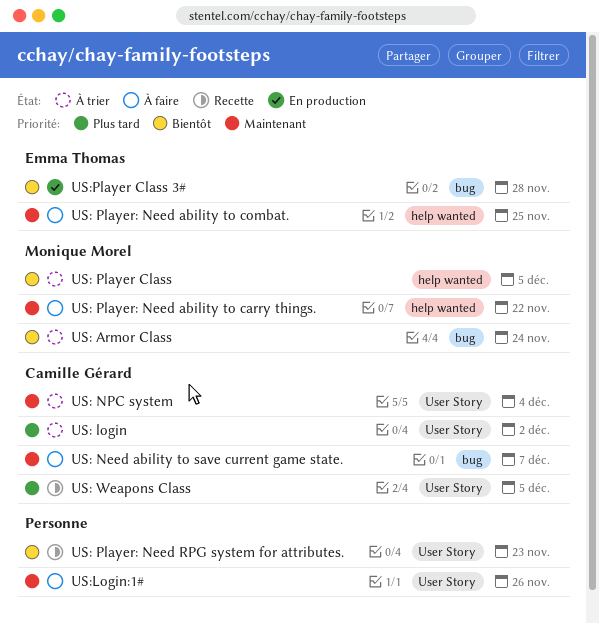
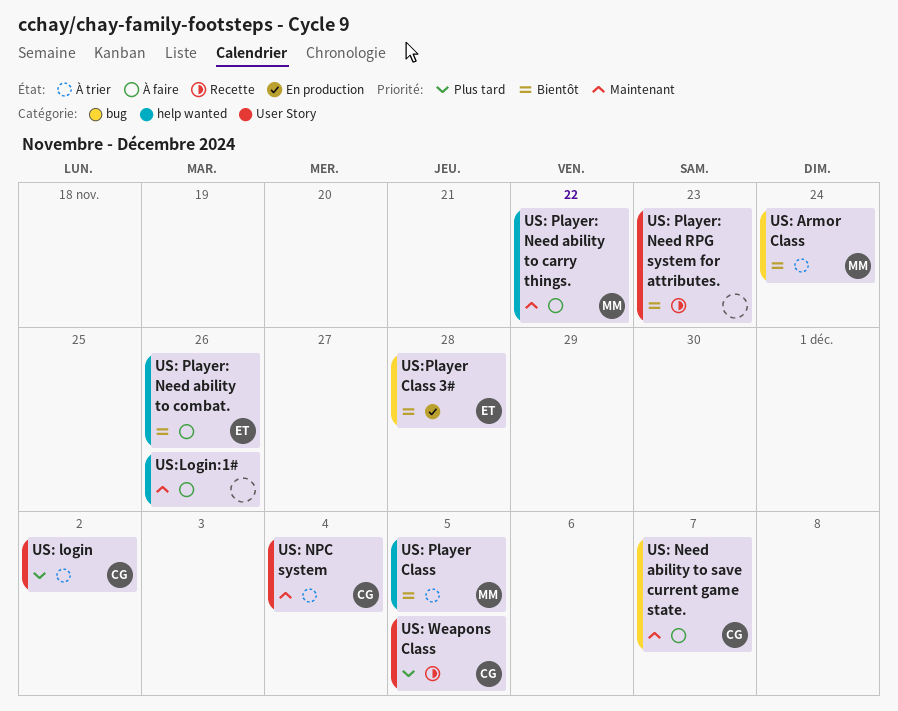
US: Player: Need ability to combat., priority: Maintenant -> Bientôt
US: Player: Need ability to combat., due: Nov 25 -> Nov 26
US:Login:1#, label: User Story -> help wanted

